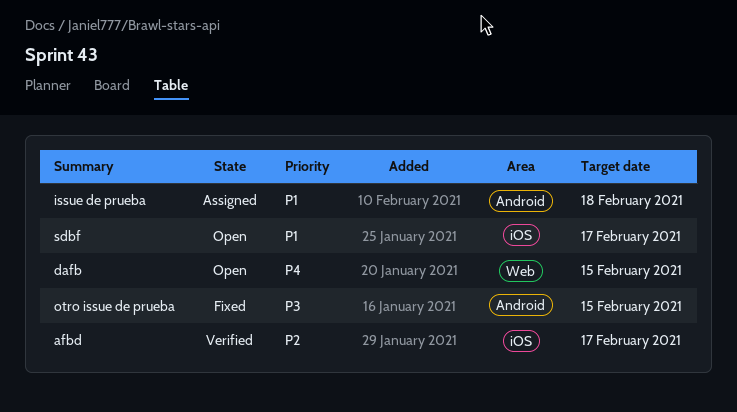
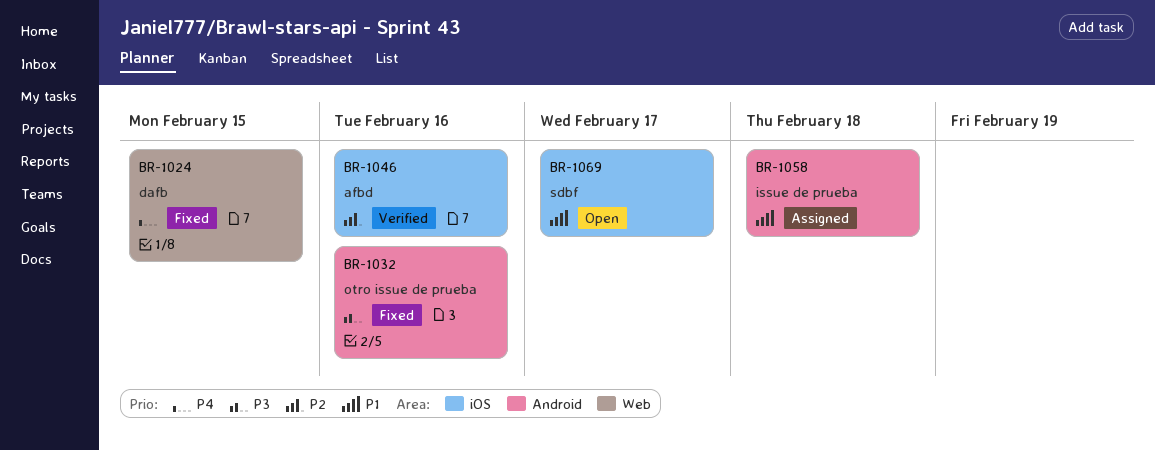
afbd, due: Feb 17 -> Feb 16
dafb, status: Open -> Fixed
otro issue de prueba, due: Feb 15 -> Feb 16

